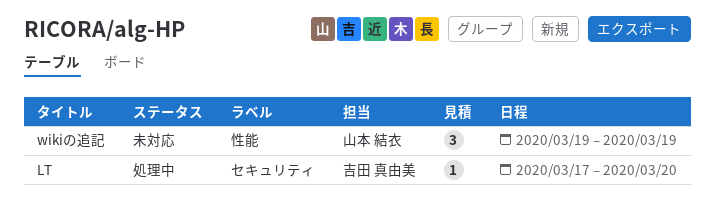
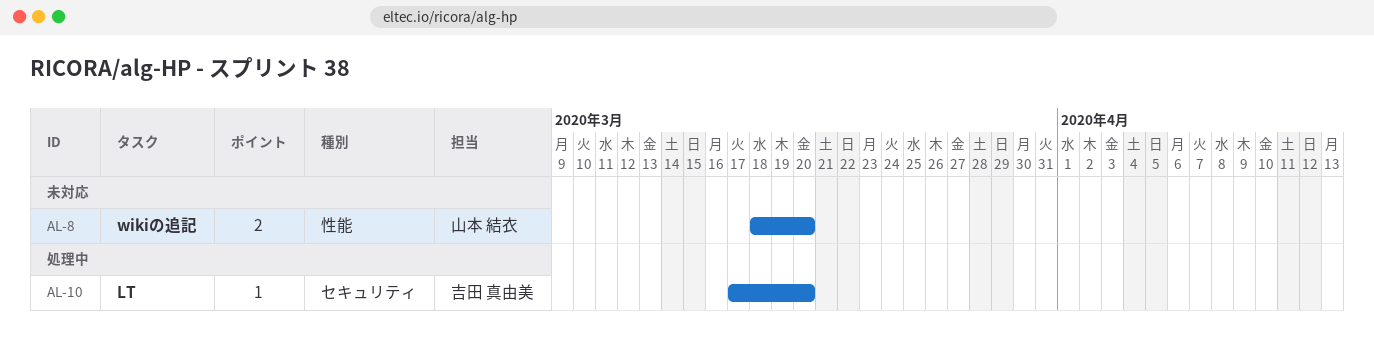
wikiの追記, estimate: 3 -> 2
wikiの追記, start: Mar 19 -> Mar 18
wikiの追記, due: Mar 19 -> Mar 20

